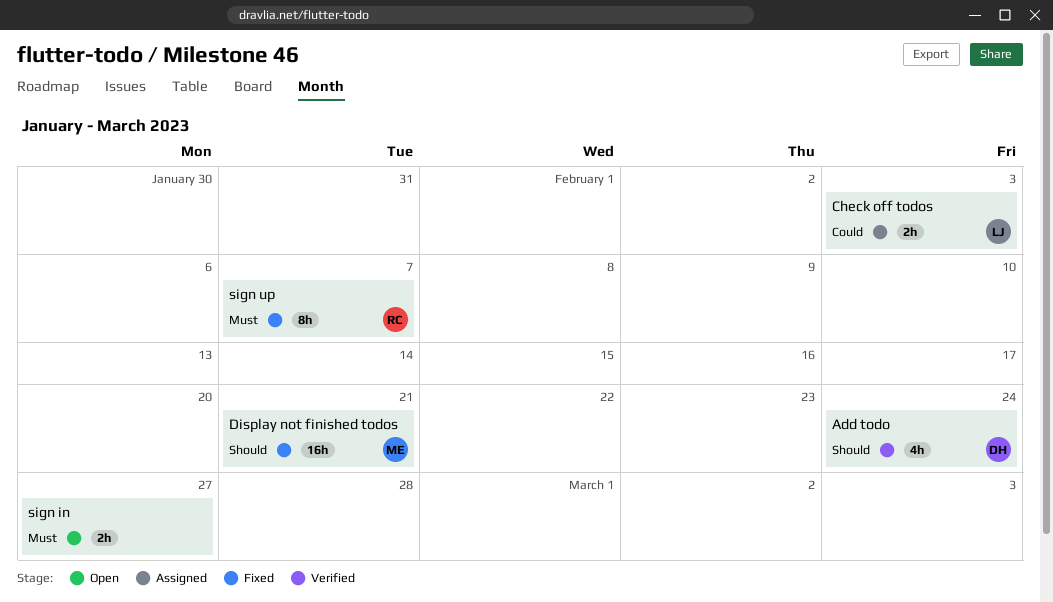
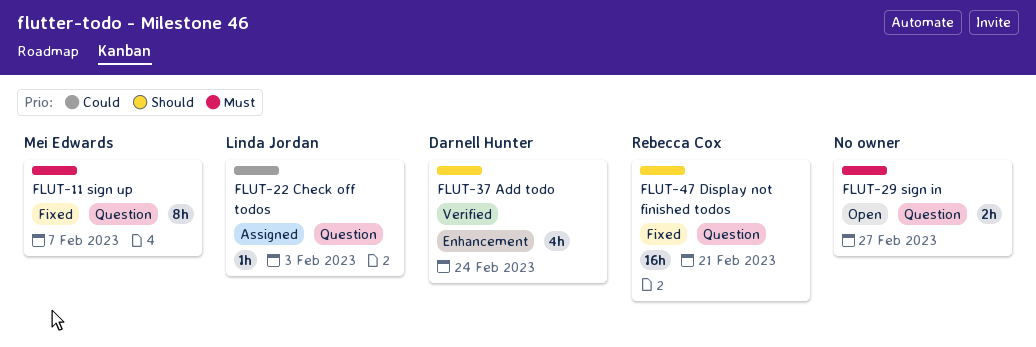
Check off todos, estimate: 2h -> 1h
Display not finished todos, owner: Mei Edwards -> Rebecca Cox
sign up, owner: Rebecca Cox -> Mei Edwards

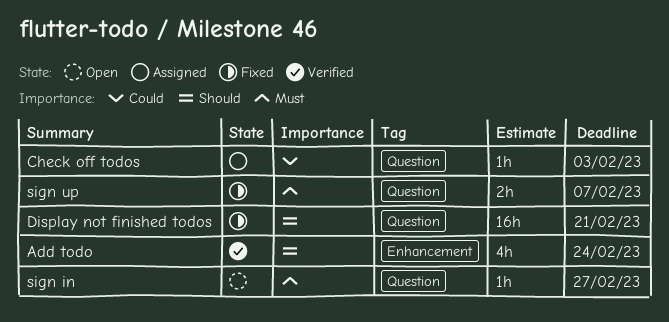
sign in, estimate: 2h -> 1h
sign up, estimate: 8h -> 2h

